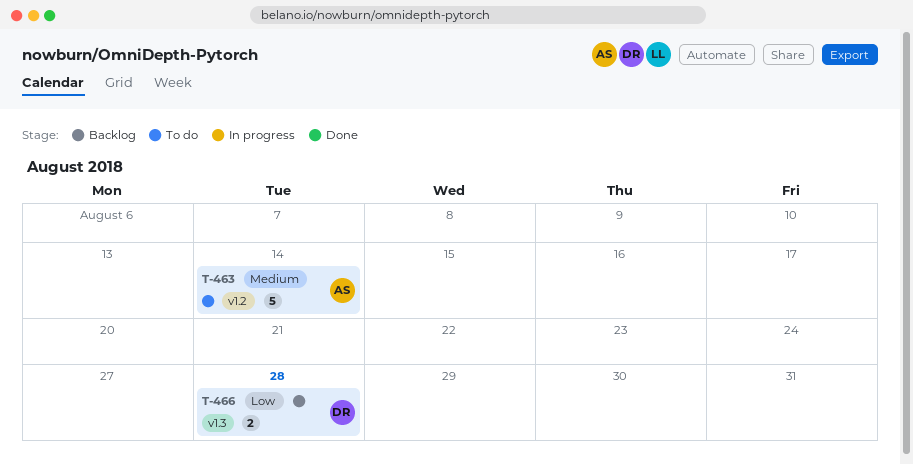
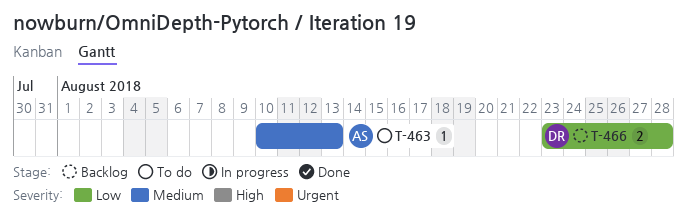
T-463, estimate: 5 -> 1
T-463, due: Aug 14 -> Aug 13

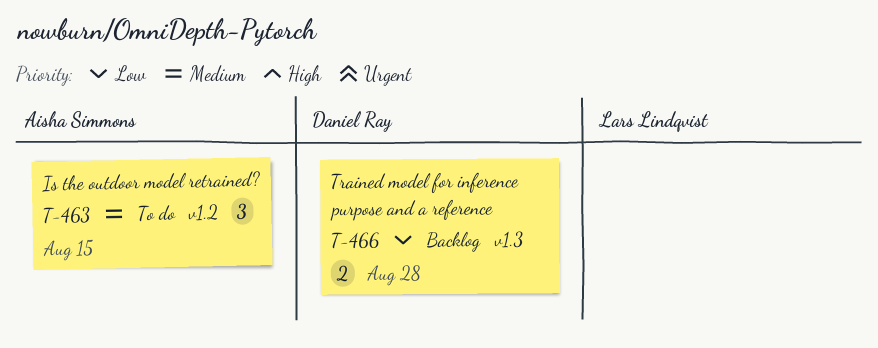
T-463, estimate: 1 -> 3
T-463, due: Aug 13 -> Aug 15

